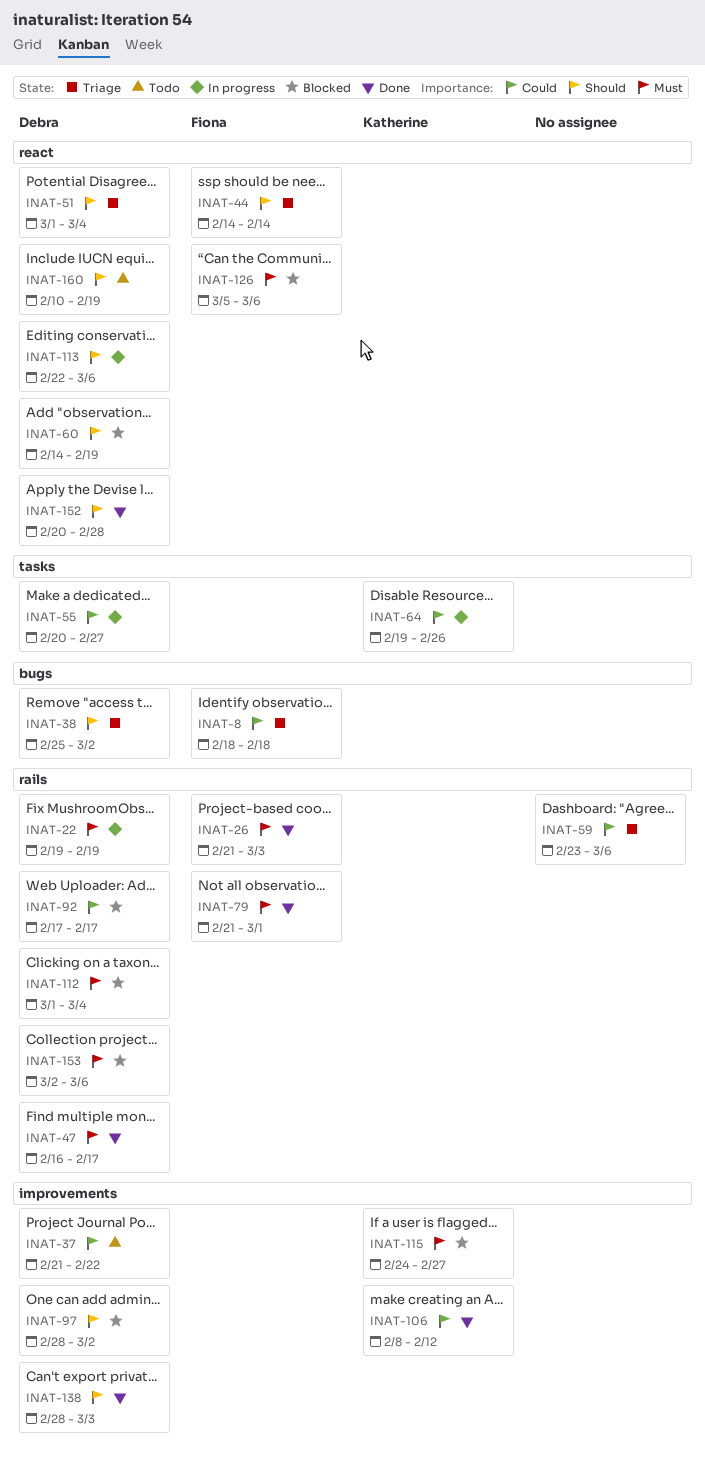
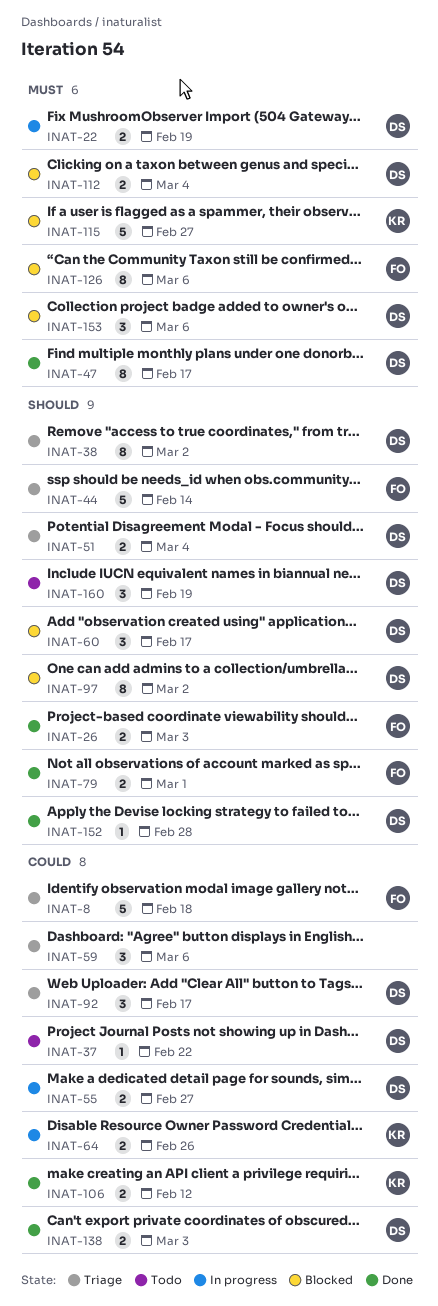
INAT-26, priority: Must -> Should
INAT-60, due: Feb 19 -> Feb 17
INAT-79, priority: Must -> Should
INAT-92, status: Blocked -> Triage
INAT-113: present -> none
INAT-138, priority: Should -> Could

